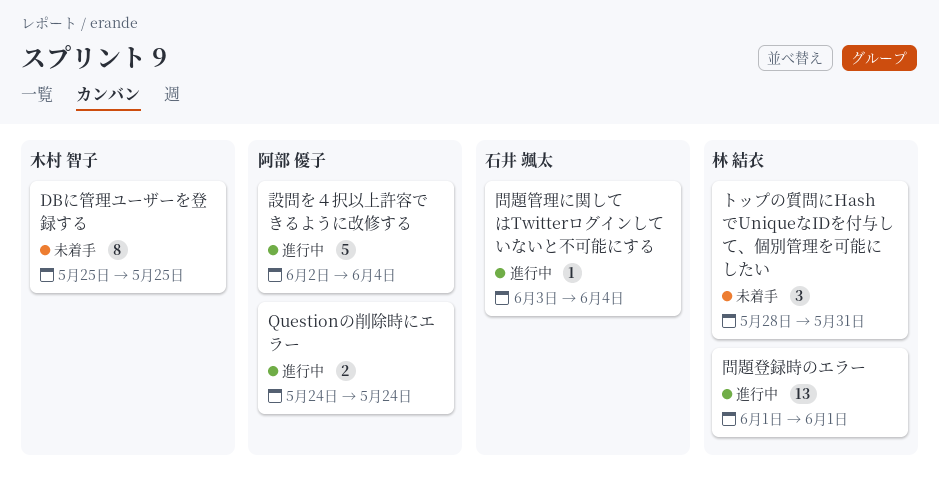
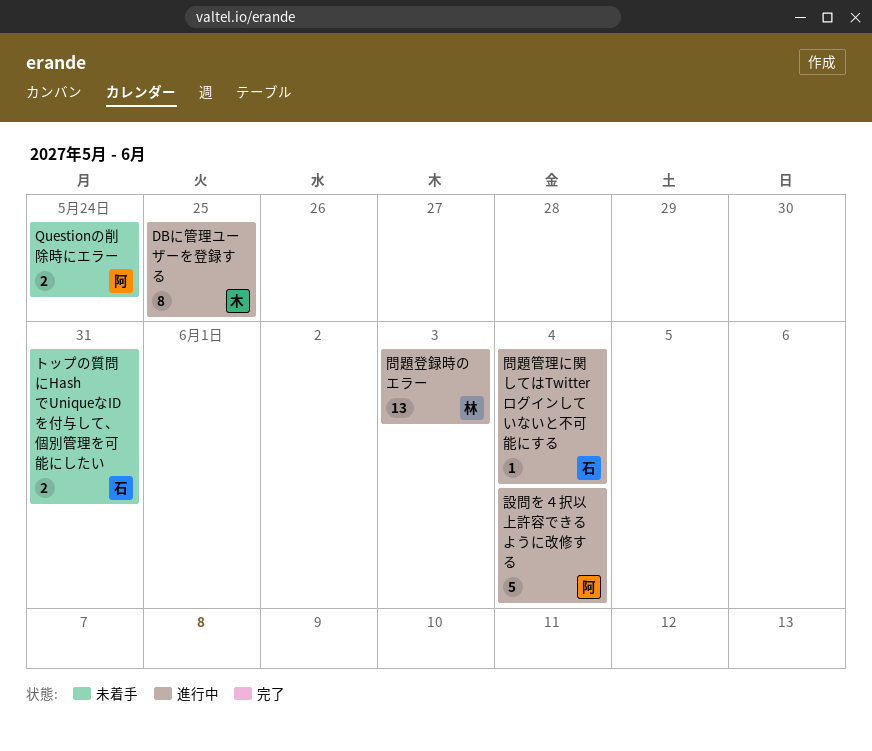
DBに管理ユーザーを登録する, status: 未着手 -> 進行中
Questionの削除時にエラー, status: 進行中 -> 未着手
トップの質問にHashでUniqueなIDを付与して、個別管理を可能にしたい, owner: 林 結衣 -> 石井 颯太
トップの質問にHashでUniqueなIDを付与して、個別管理を可能にしたい, estimate: 3 -> 2
問題登録時のエラー, due: Jun 1 -> Jun 3

